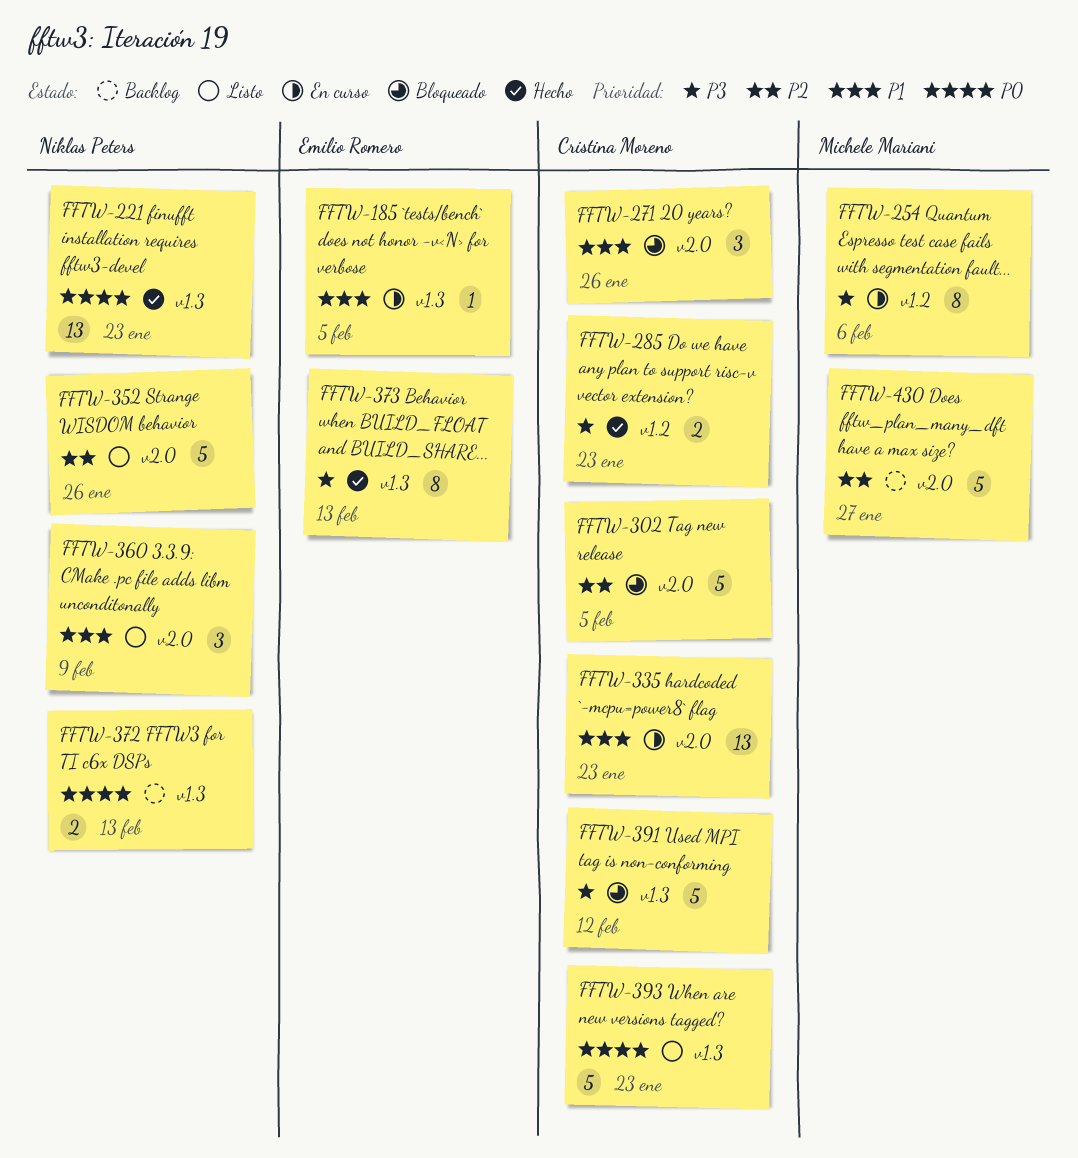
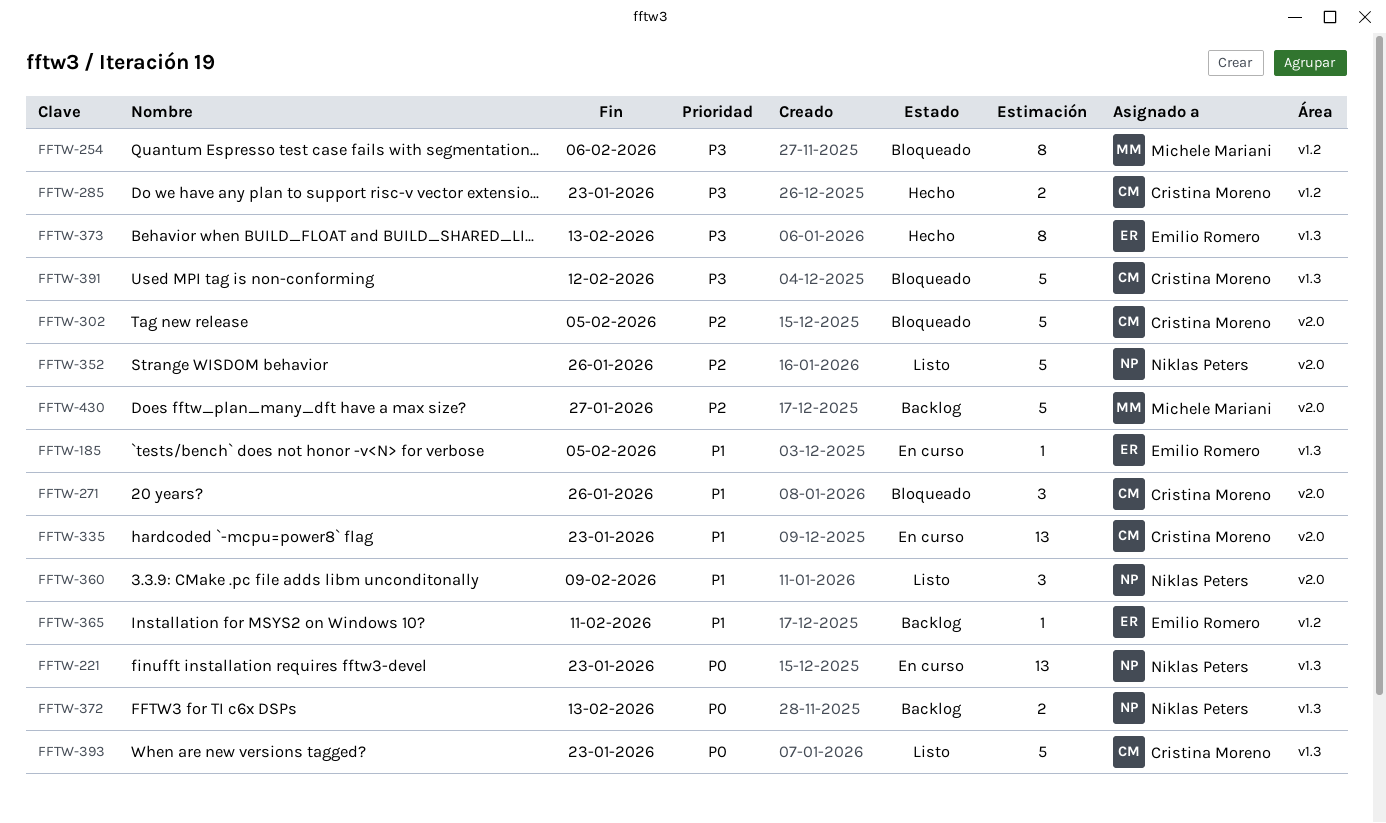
FFTW-221, status: Hecho -> En curso
FFTW-254, status: En curso -> Bloqueado
FFTW-365: none -> present

